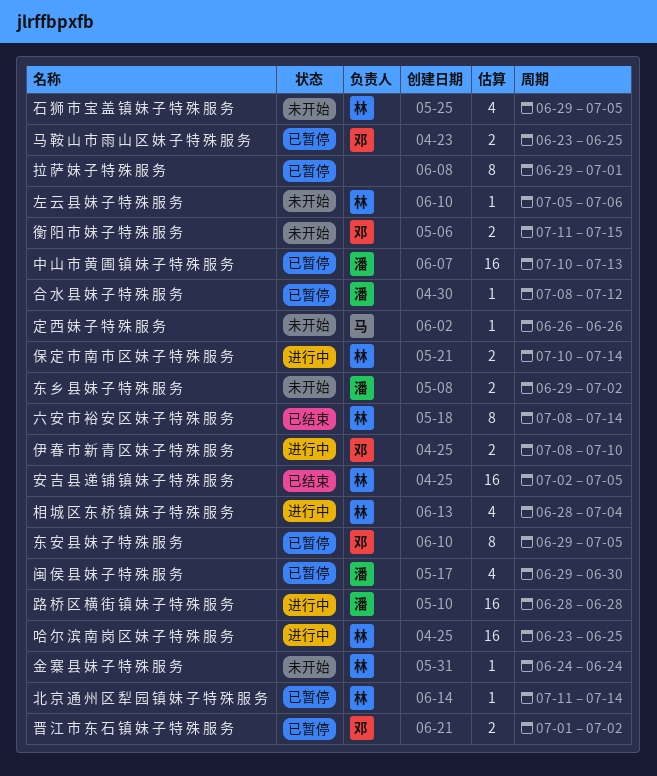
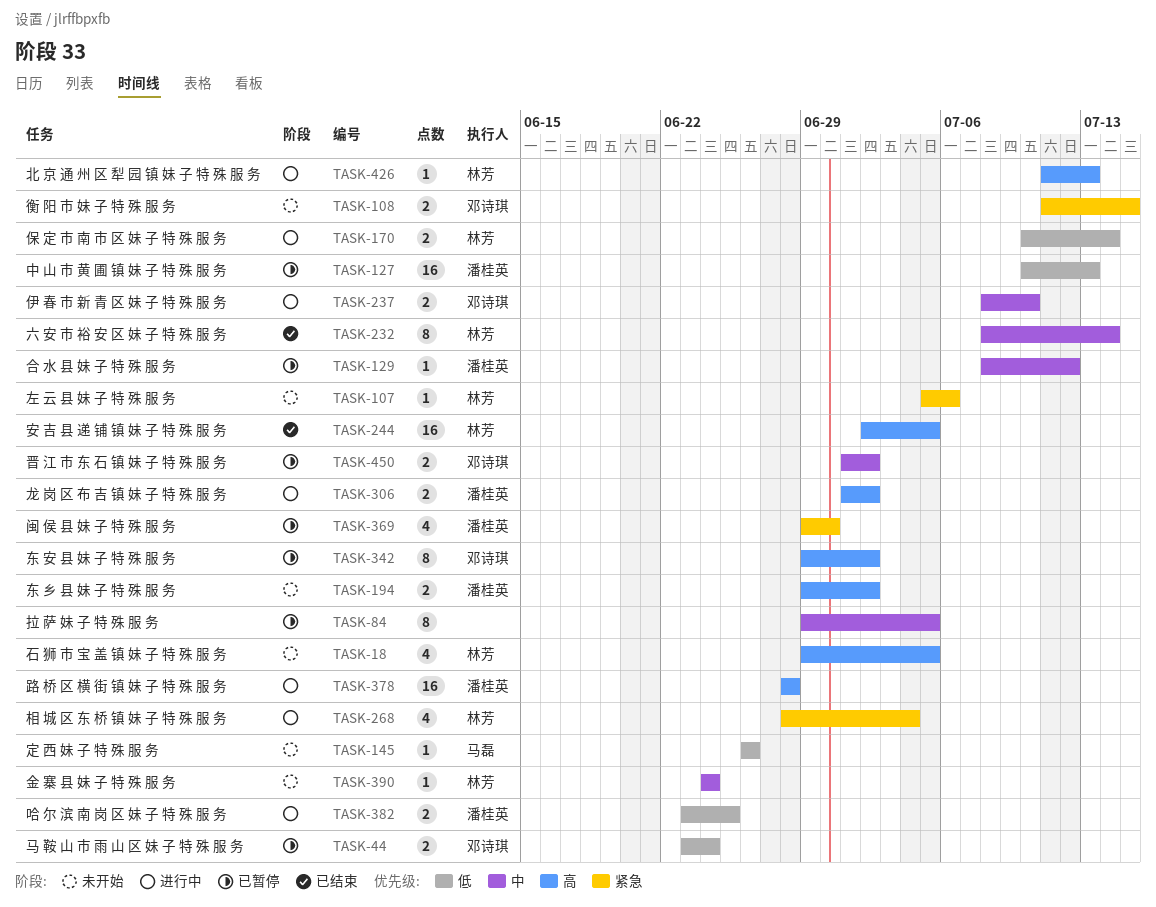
东 安 县 妹 子 特 殊 服 务, due: Jul 5 -> Jul 2
北 京 通 州 区 犁 园 镇 妹 子 特 殊 服 务, status: 已暂停 -> 进行中
北 京 通 州 区 犁 园 镇 妹 子 特 殊 服 务, due: Jul 14 -> Jul 13
哈 尔 滨 南 岗 区 妹 子 特 殊 服 务, owner: 林芳 -> 潘桂英
哈 尔 滨 南 岗 区 妹 子 特 殊 服 务, estimate: 16 -> 2
拉 萨 妹 子 特 殊 服 务, due: Jul 1 -> Jul 5
马 鞍 山 市 雨 山 区 妹 子 特 殊 服 务, due: Jun 25 -> Jun 24
龙 岗 区 布 吉 镇 妹 子 特 殊 服 务: none -> present

